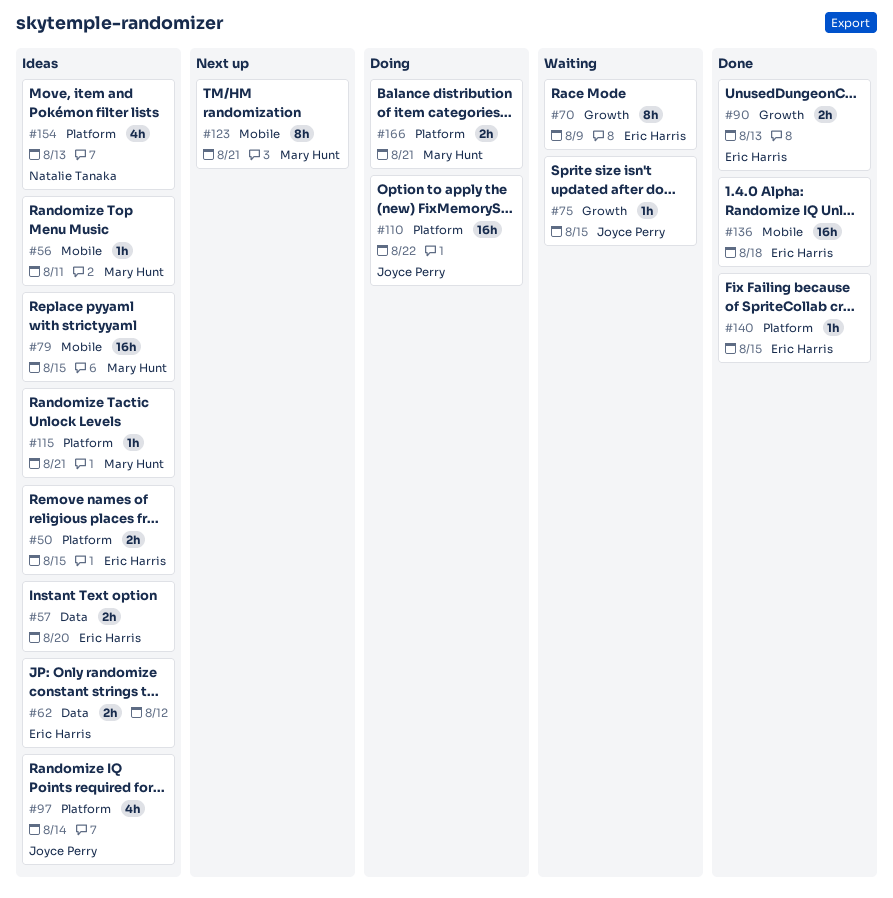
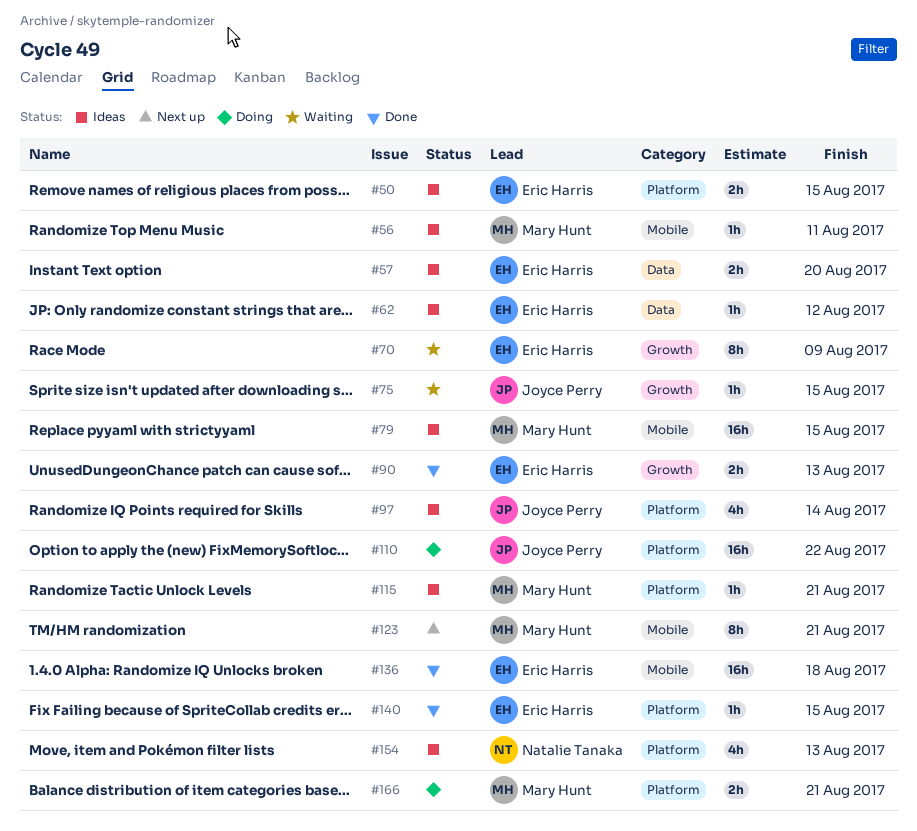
#62, estimate: 2h -> 1h

